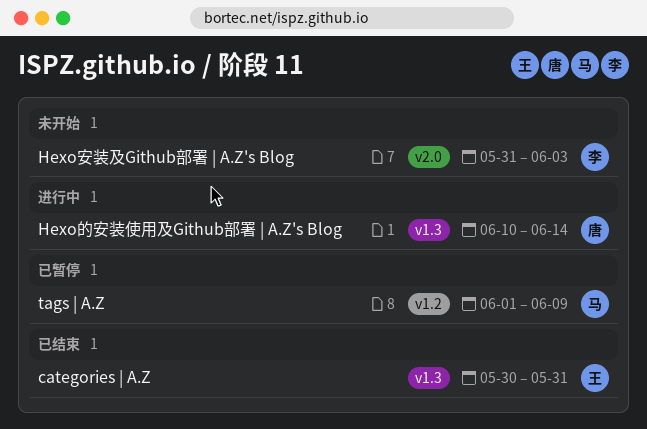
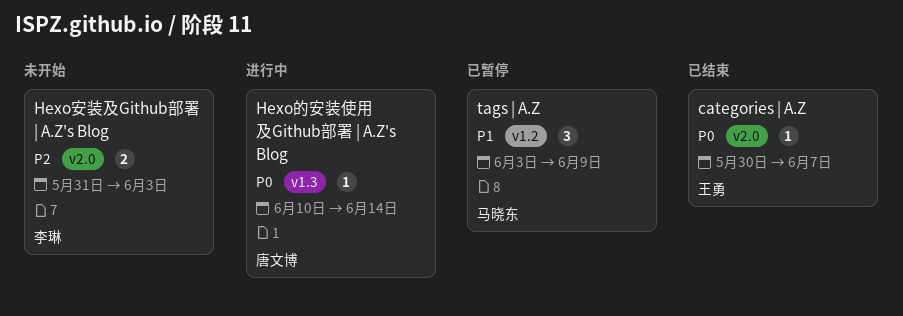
categories | A.Z, label: v1.3 -> v2.0
categories | A.Z, due: May 31 -> Jun 7
tags | A.Z, start: Jun 1 -> Jun 3

